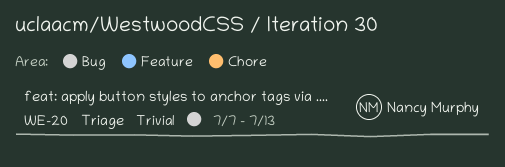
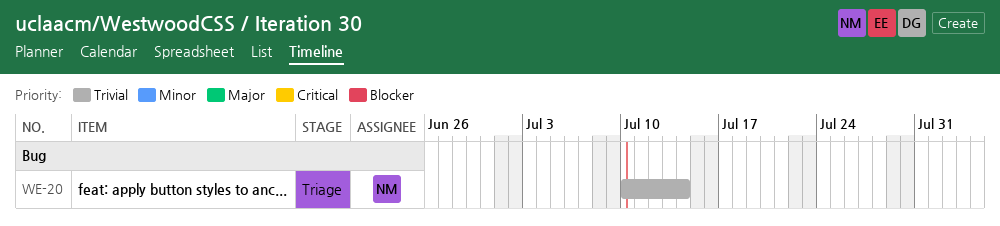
WE-20, start: Jul 7 -> Jul 10
WE-20, due: Jul 13 -> Jul 14

